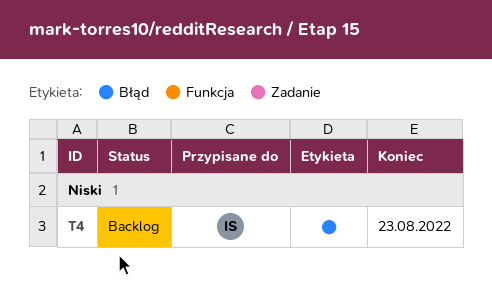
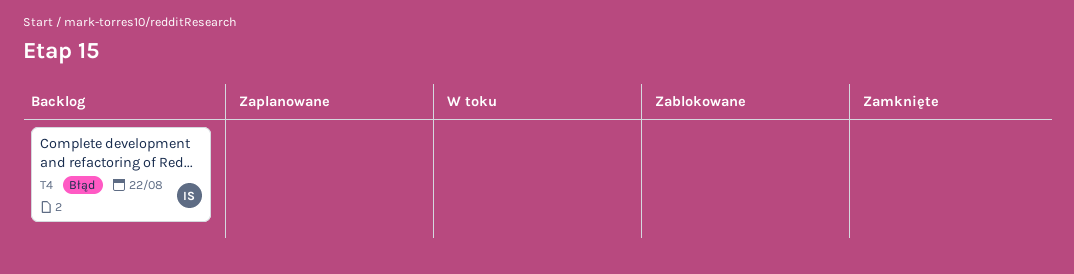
T4, due: Aug 23 -> Aug 22

